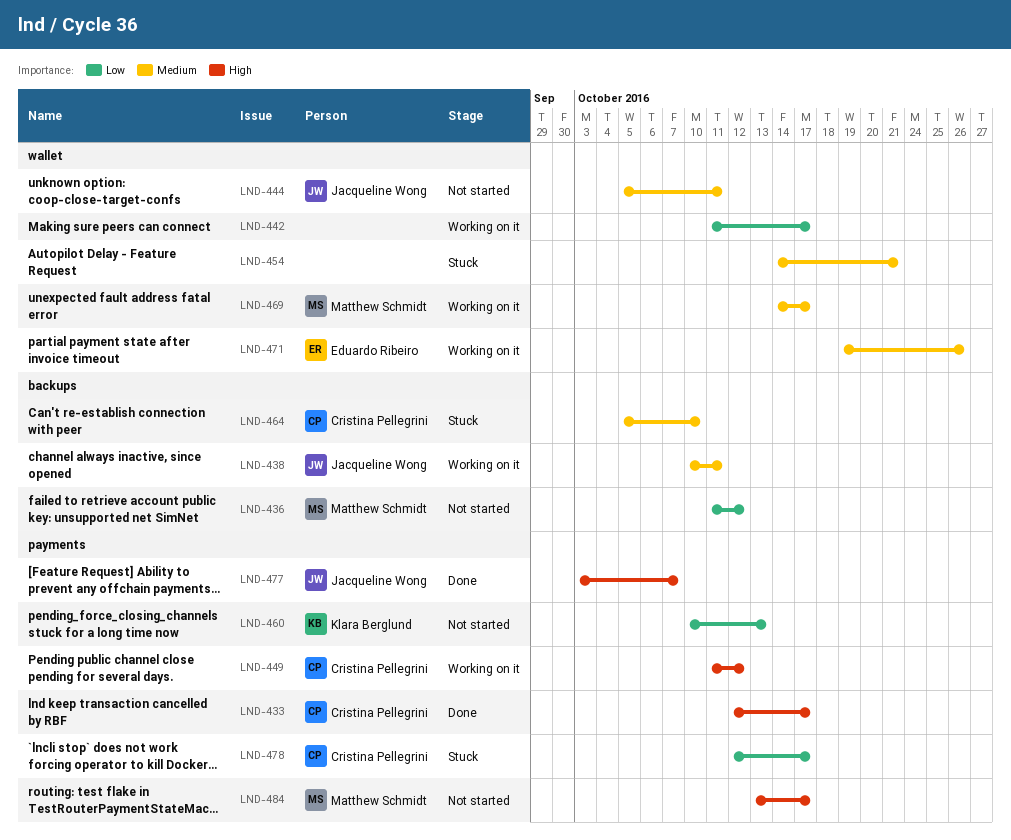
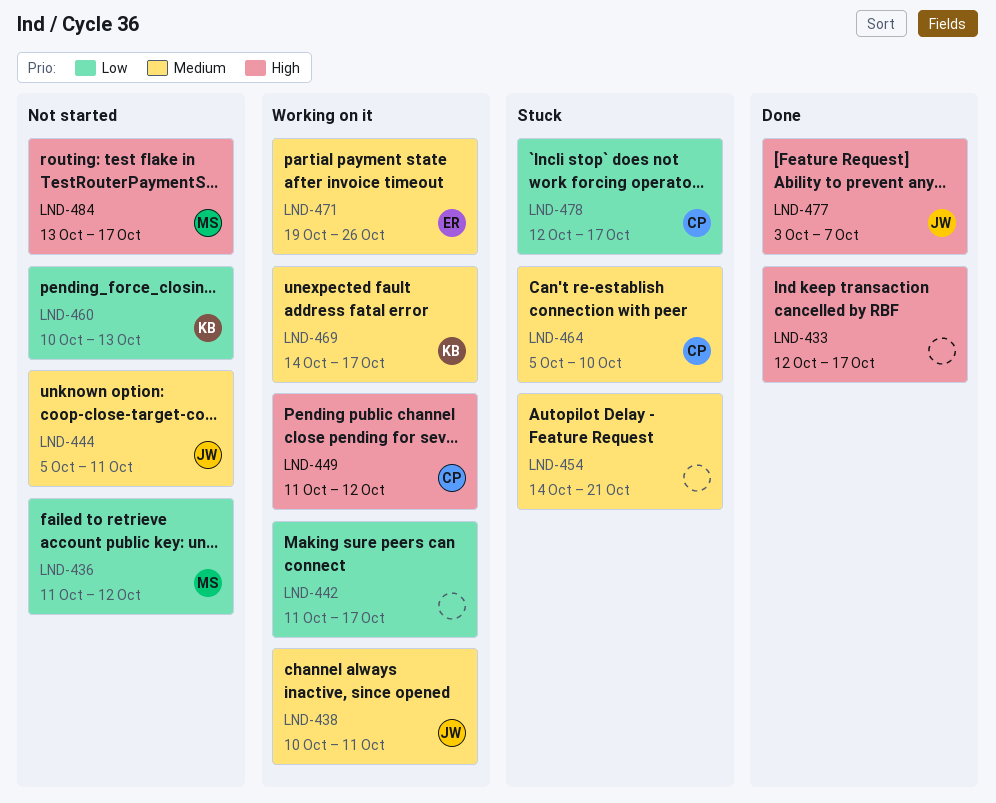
LND-433, owner: Cristina Pellegrini -> none
LND-469, owner: Matthew Schmidt -> Klara Berglund

